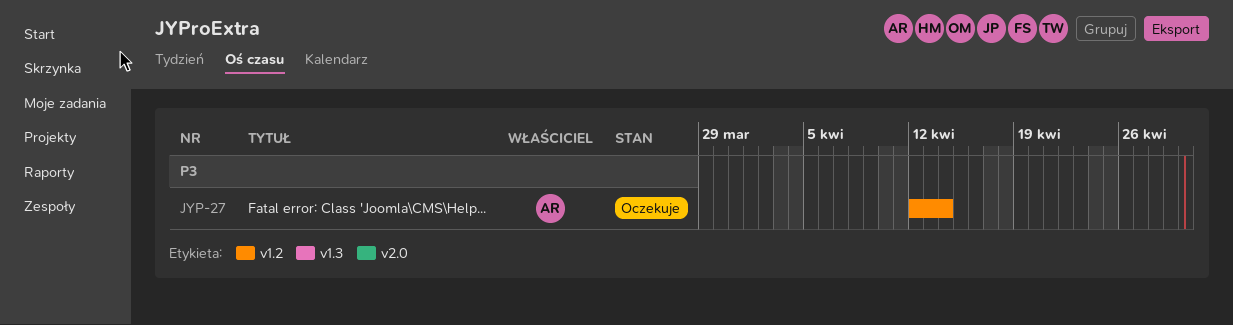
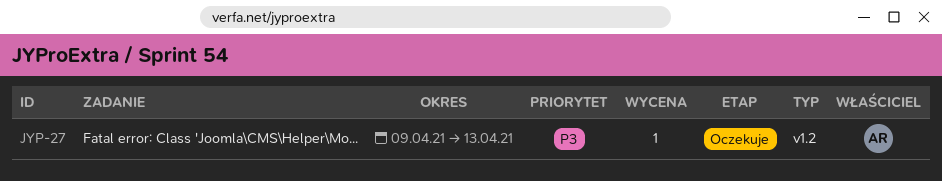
JYP-27, start: Apr 12 -> Apr 9
JYP-27, due: Apr 14 -> Apr 13

